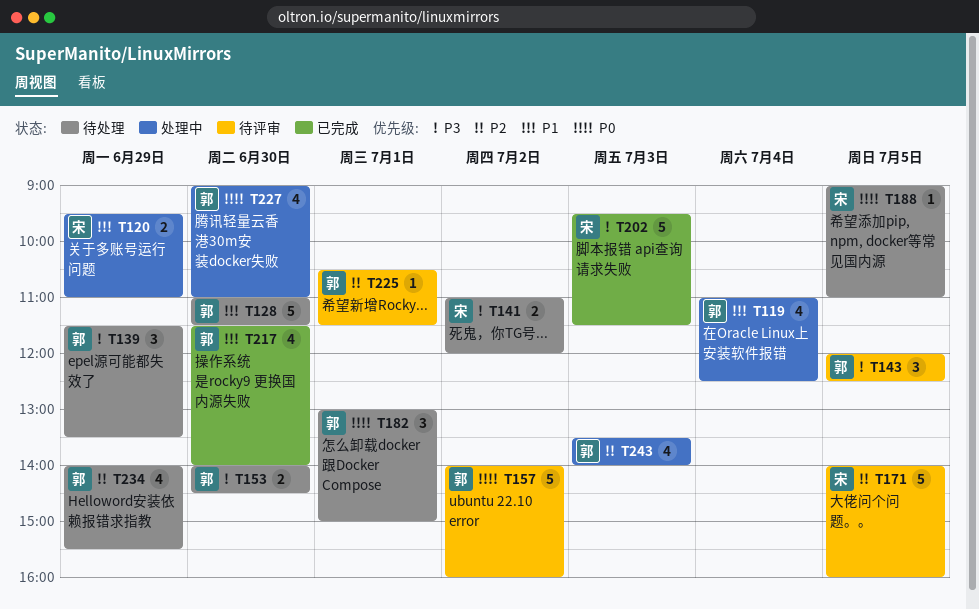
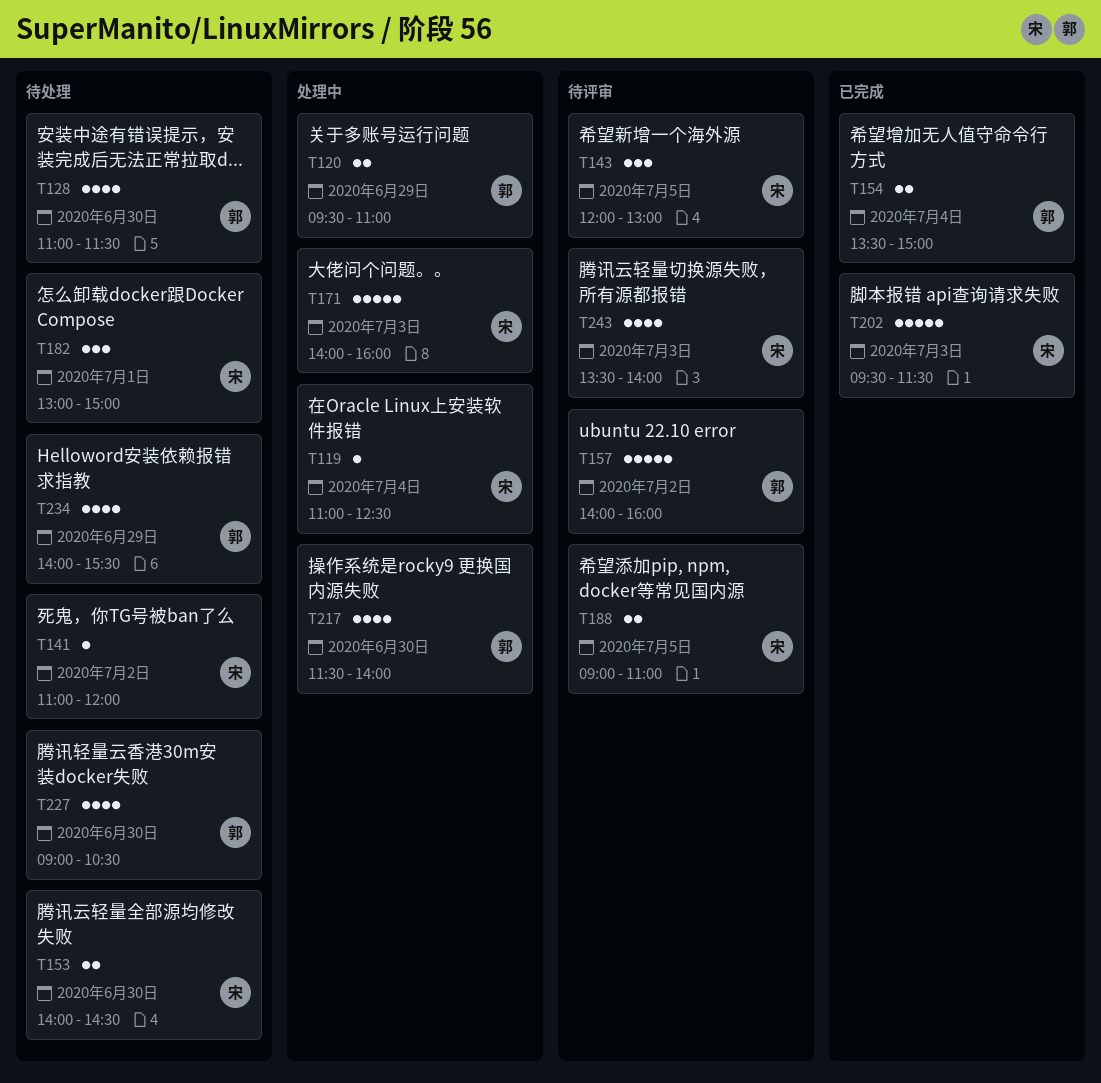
T119, owner: 郭 -> 宋
T119, estimate: 4 -> 1
T120, owner: 宋 -> 郭
T128, estimate: 5 -> 4
T139: present -> none
T141, estimate: 2 -> 1
T143, owner: 郭 -> 宋
T143, ends: 12:30 -> 13:00
T153, owner: 郭 -> 宋
T154: none -> present
T171, status: 待评审 -> 处理中
T171, day: Jul 5 -> Jul 3
T182, owner: 郭 -> 宋
T188, status: 待处理 -> 待评审
T188, estimate: 1 -> 2
T217, status: 已完成 -> 处理中
T225: present -> none
T227, status: 处理中 -> 待处理
T227, ends: 11:00 -> 10:30
T243, status: 处理中 -> 待评审
T243, owner: 郭 -> 宋

